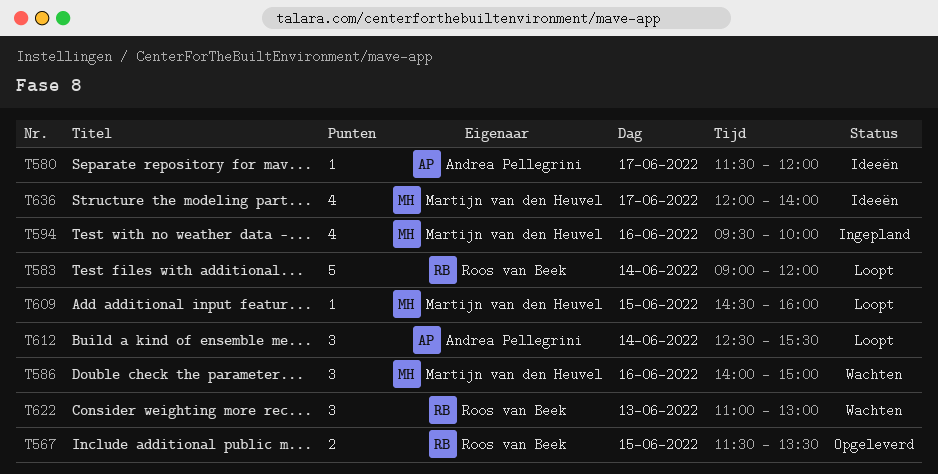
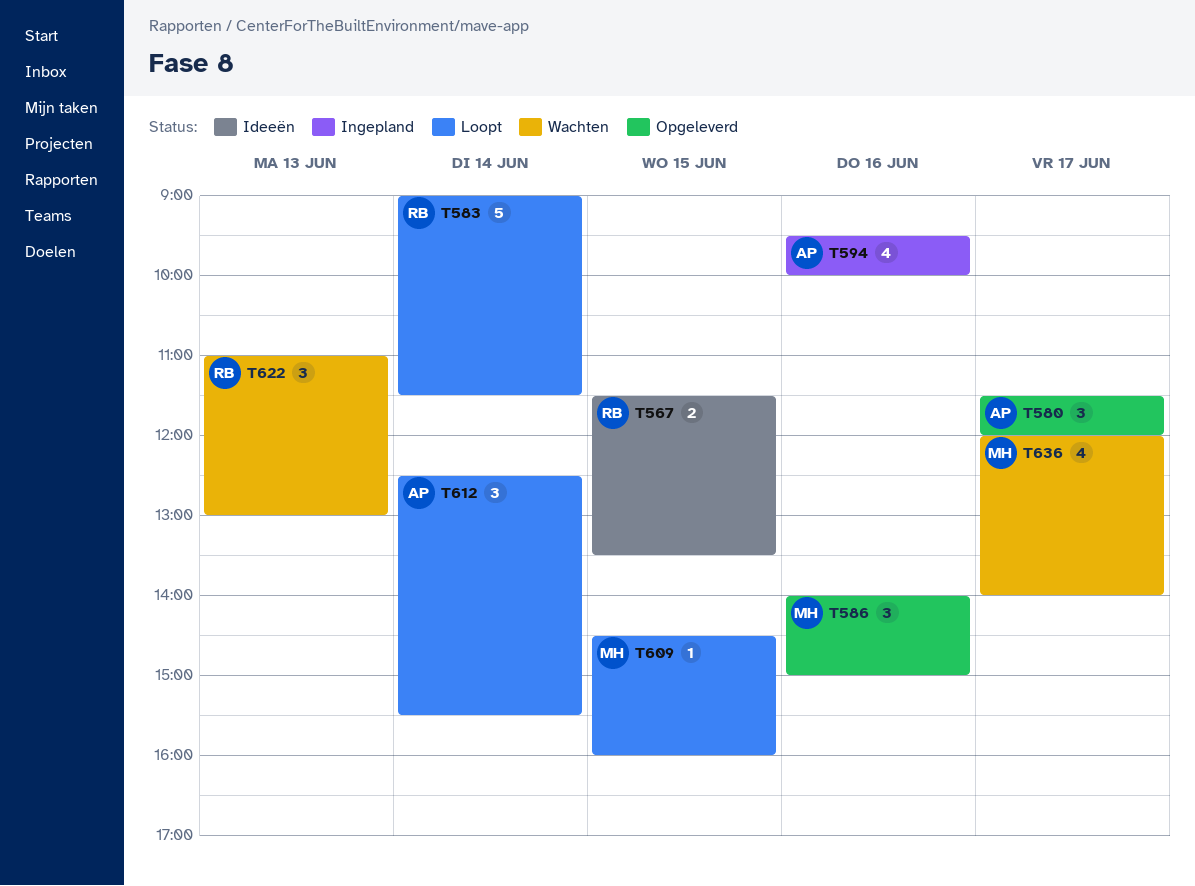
T567, status: Opgeleverd -> Ideeën
T580, status: Ideeën -> Opgeleverd
T580, estimate: 1 -> 3
T583, ends: 12:00 -> 11:30
T586, status: Wachten -> Opgeleverd
T594, owner: Martijn van den Heuvel -> Andrea Pellegrini
T636, status: Ideeën -> Wachten

